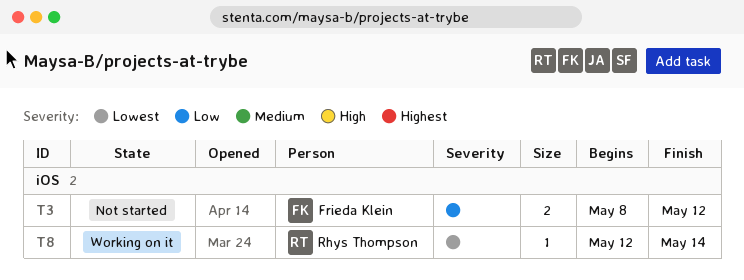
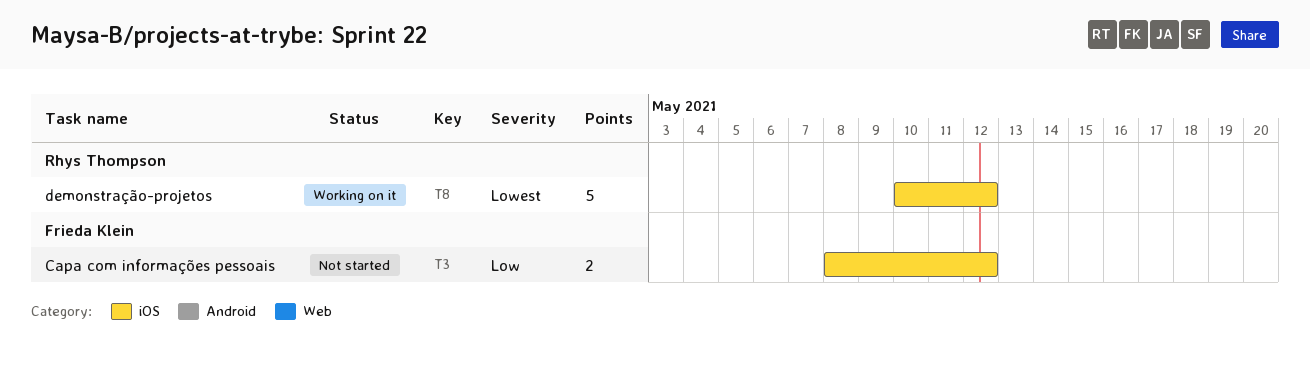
T8, estimate: 1 -> 5
T8, start: May 12 -> May 10
T8, due: May 14 -> May 12

